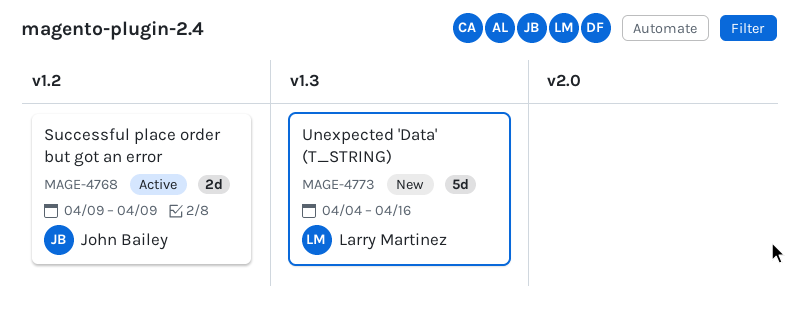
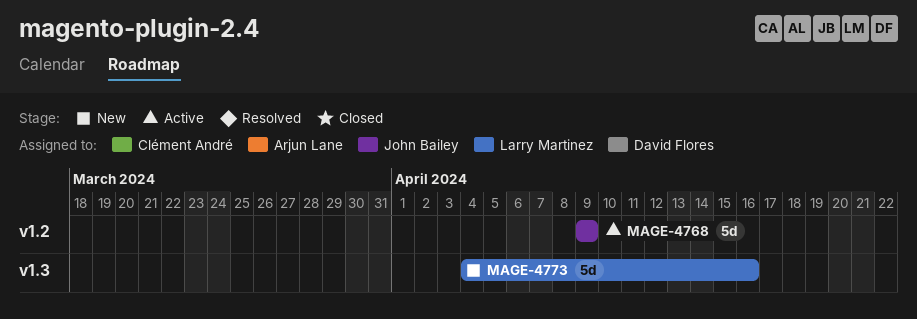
MAGE-4768, estimate: 2d -> 5d

